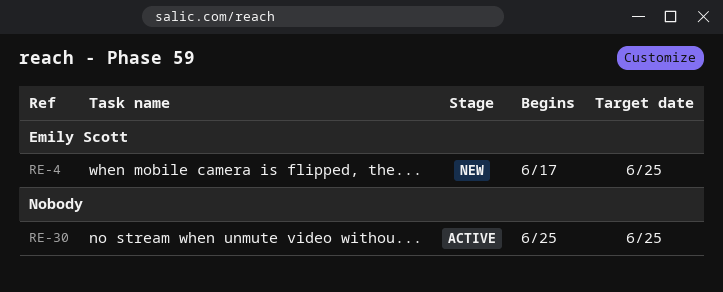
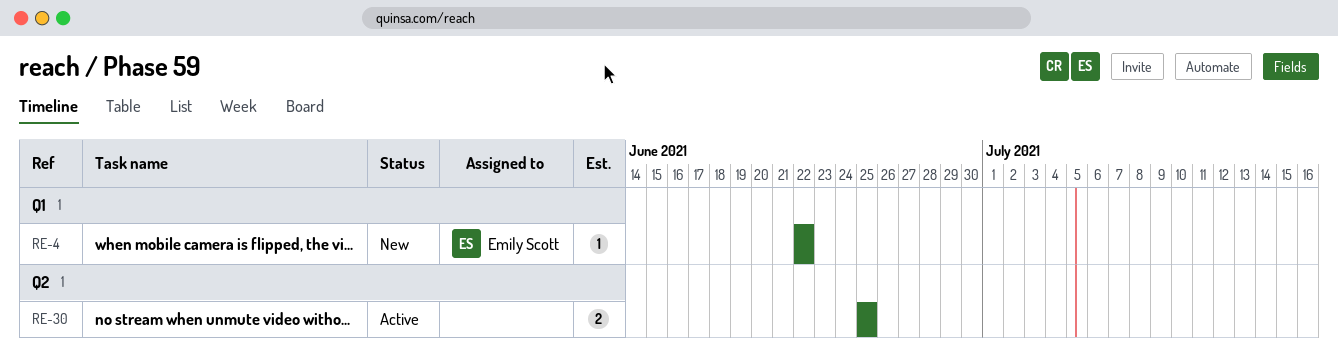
RE-4, start: Jun 17 -> Jun 22
RE-4, due: Jun 25 -> Jun 22

